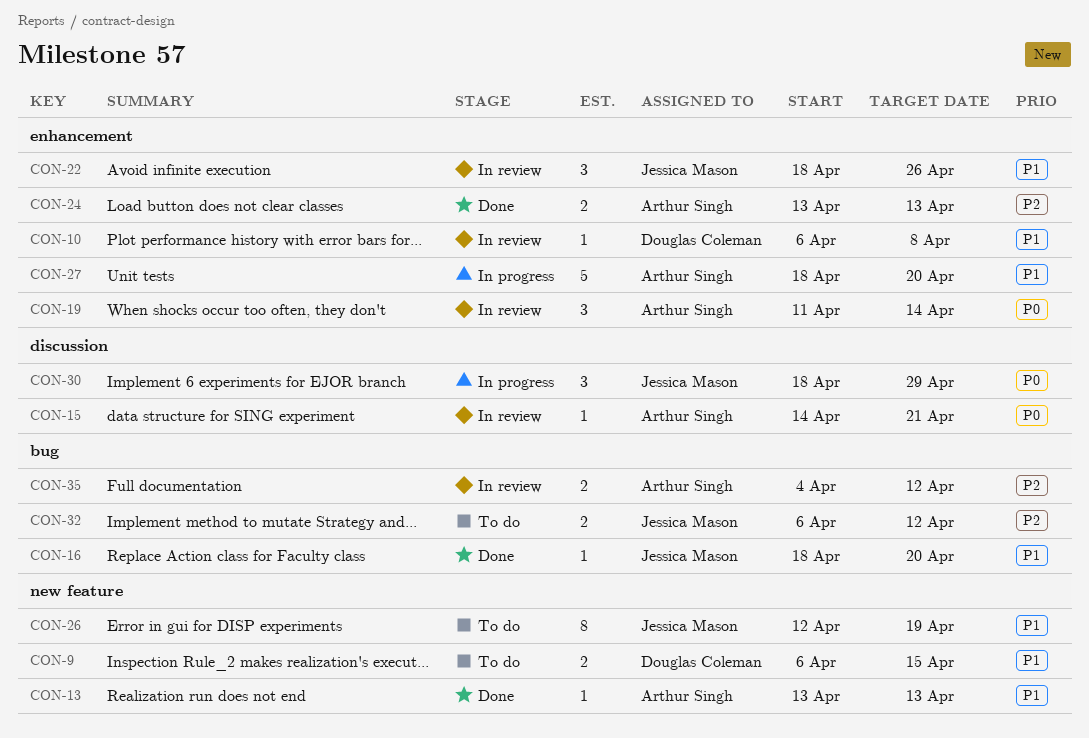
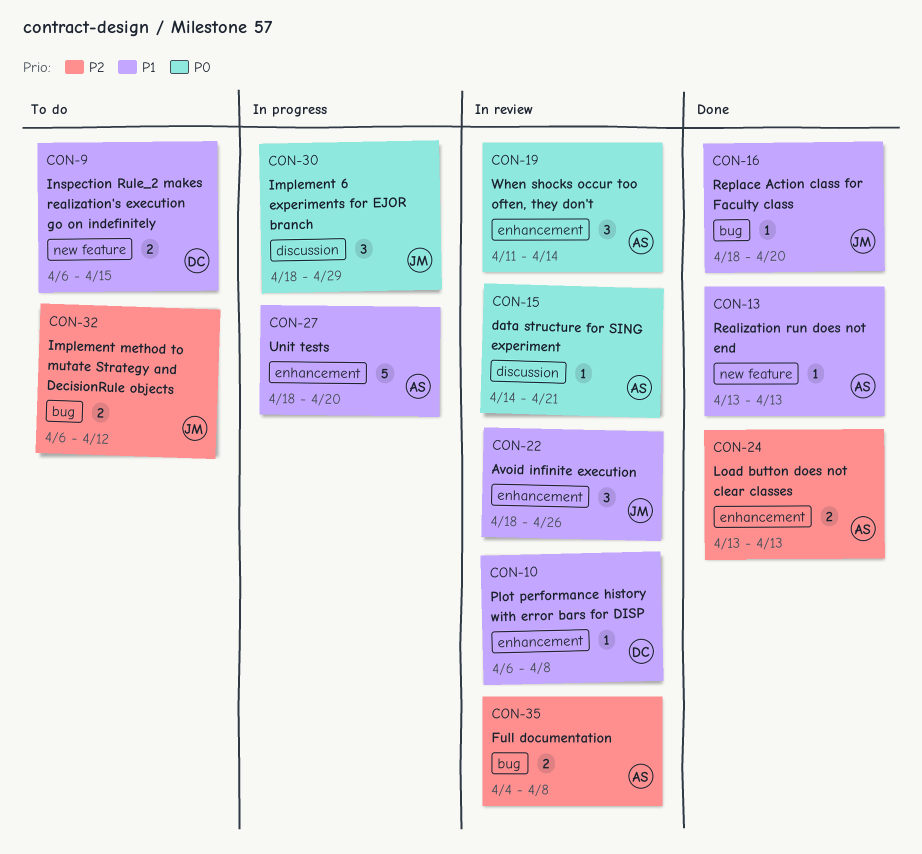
CON-26: present -> none
CON-35, due: Apr 12 -> Apr 8

